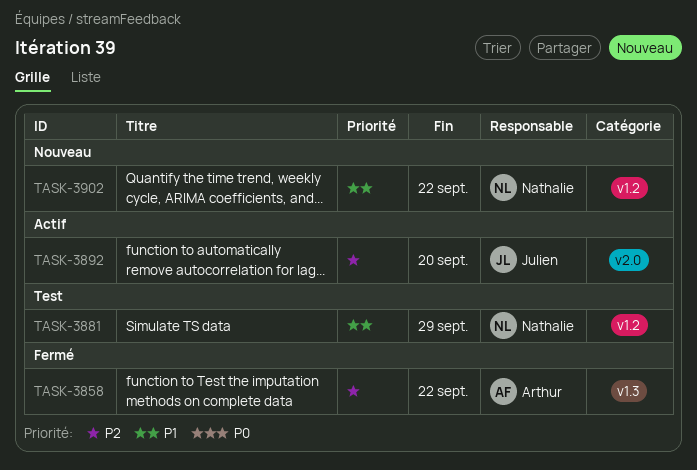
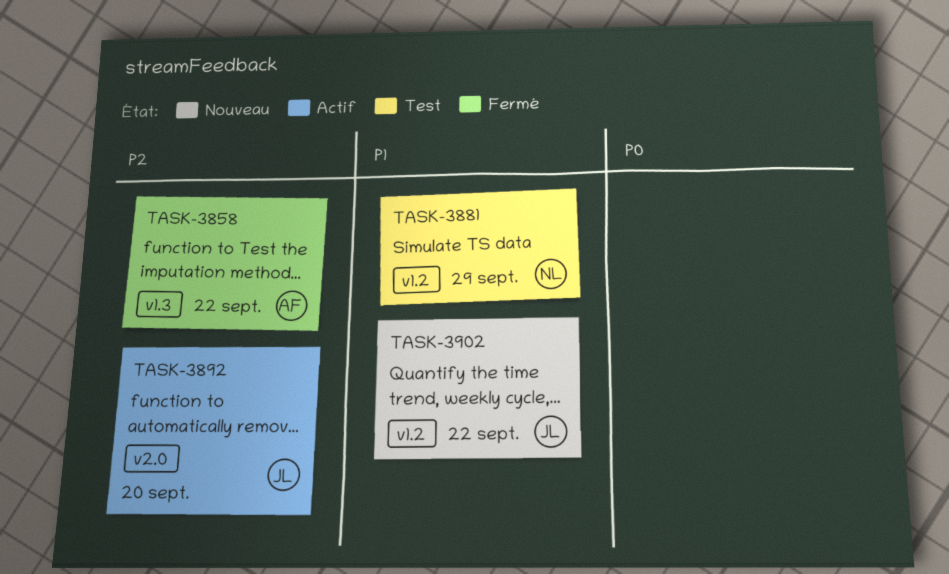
TASK-3902, owner: Nathalie -> Julien

